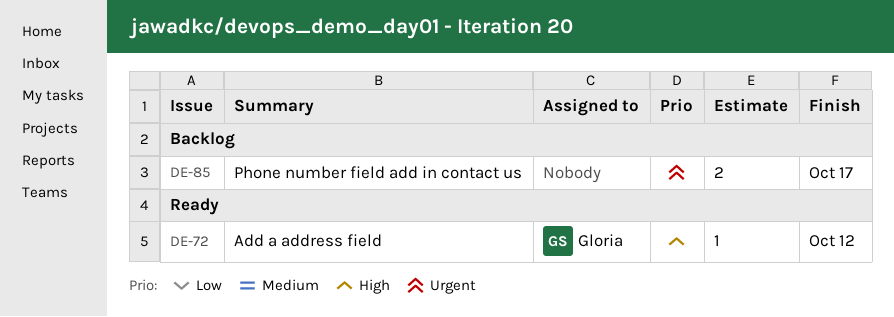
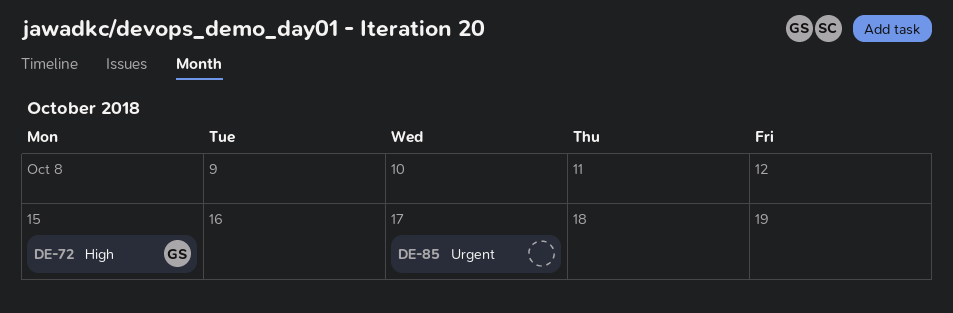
DE-72, due: Oct 12 -> Oct 15

